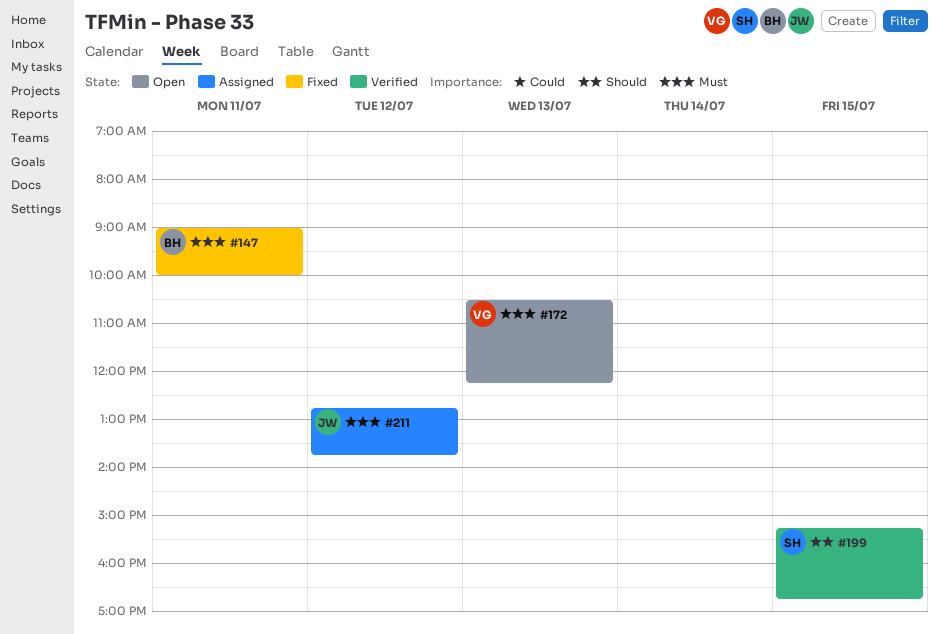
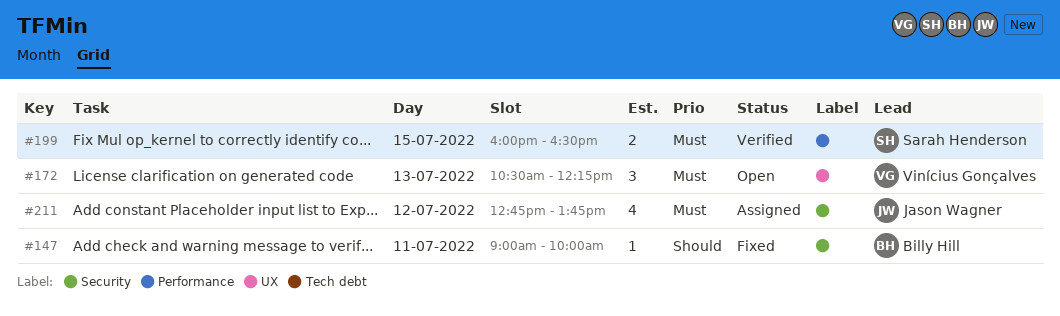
#147, priority: Must -> Should
#199, priority: Should -> Must
#199, begins: 15:15 -> 16:00
#199, ends: 16:45 -> 16:30

